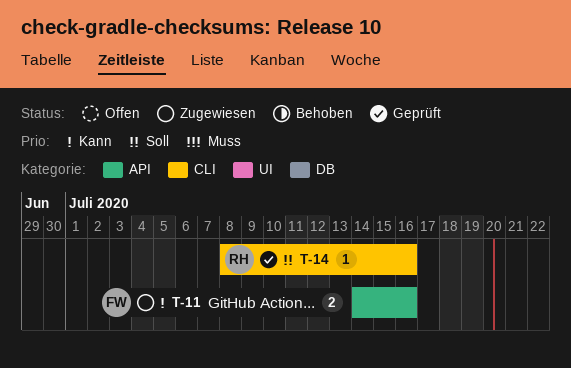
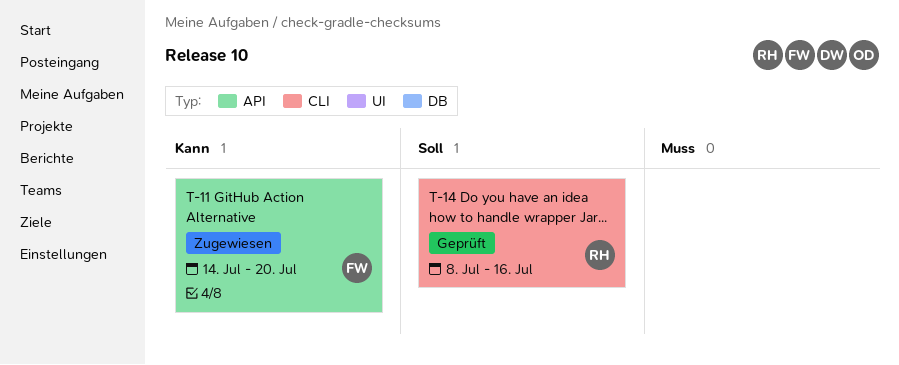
T-11, due: Jul 16 -> Jul 20

